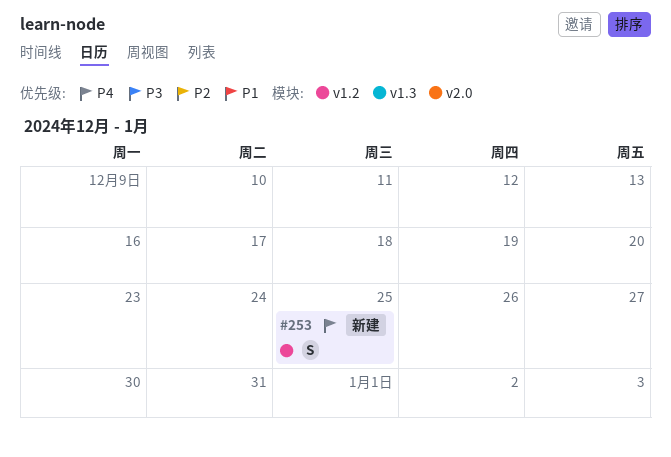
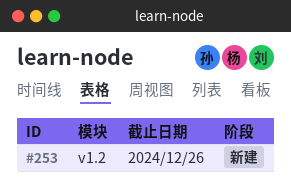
#253, due: Dec 25 -> Dec 26

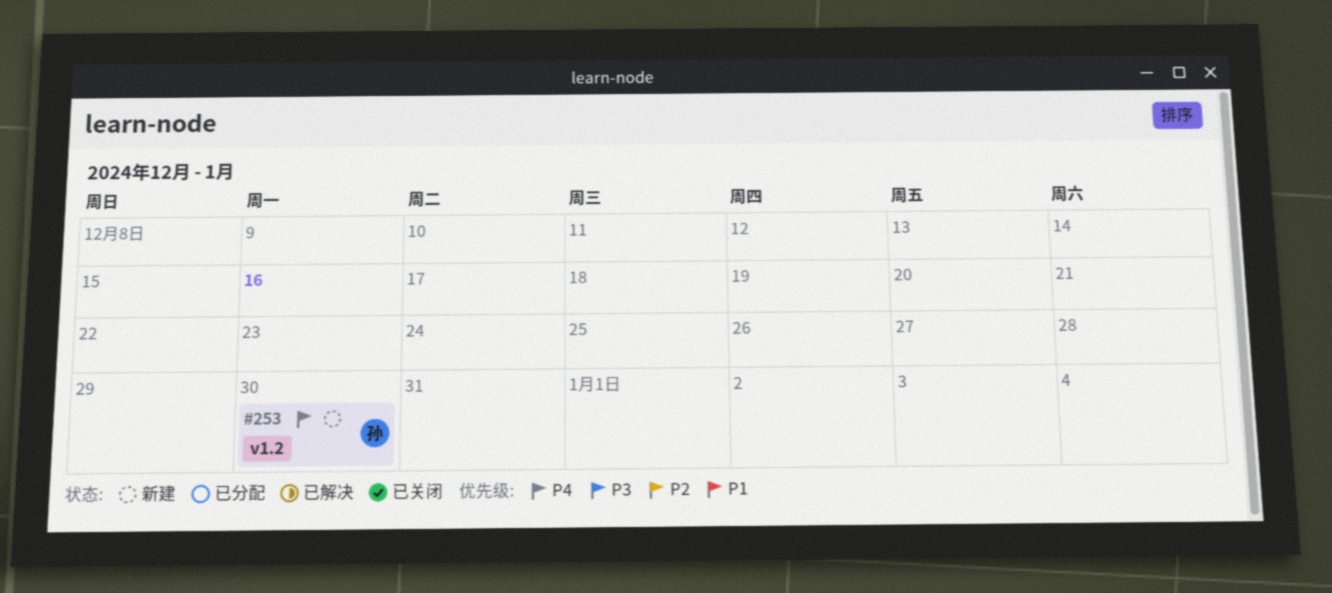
#253, due: Dec 26 -> Dec 30

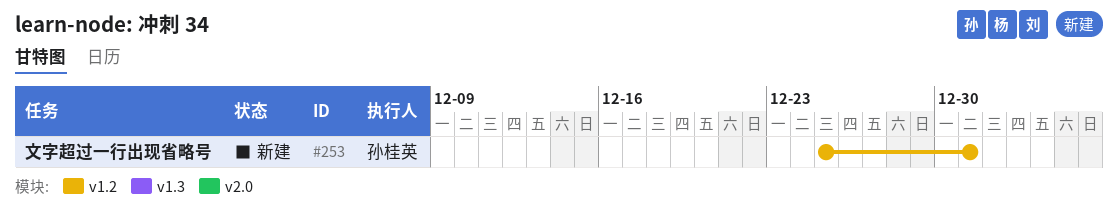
#253, due: Dec 30 -> Dec 31

